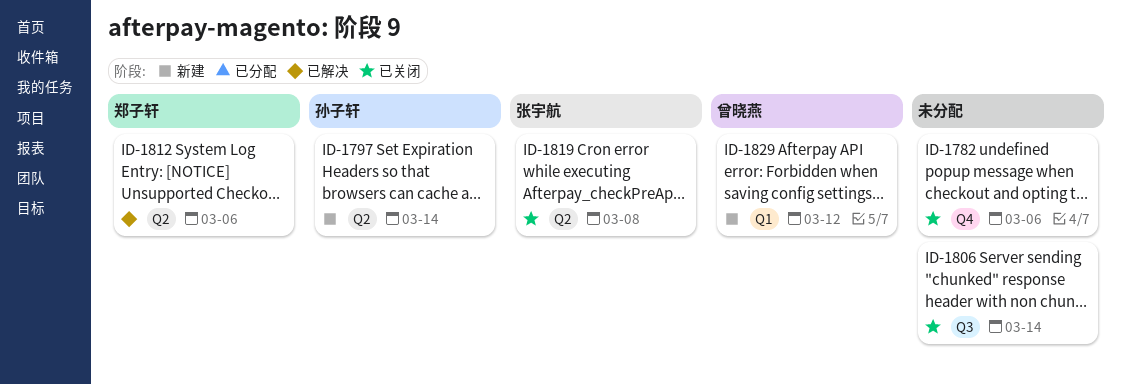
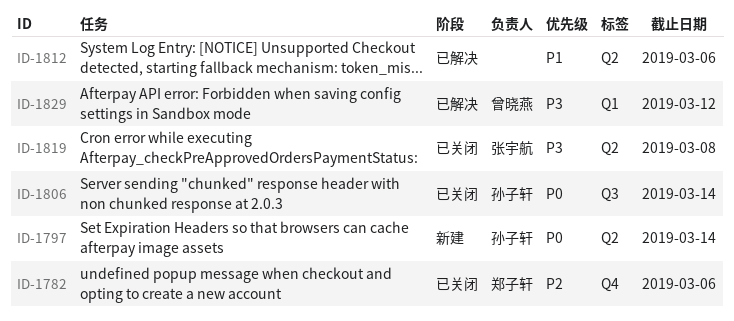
ID-1782, owner: none -> 郑子轩
ID-1806, owner: none -> 孙子轩
ID-1812, owner: 郑子轩 -> none
ID-1829, status: 新建 -> 已解决

